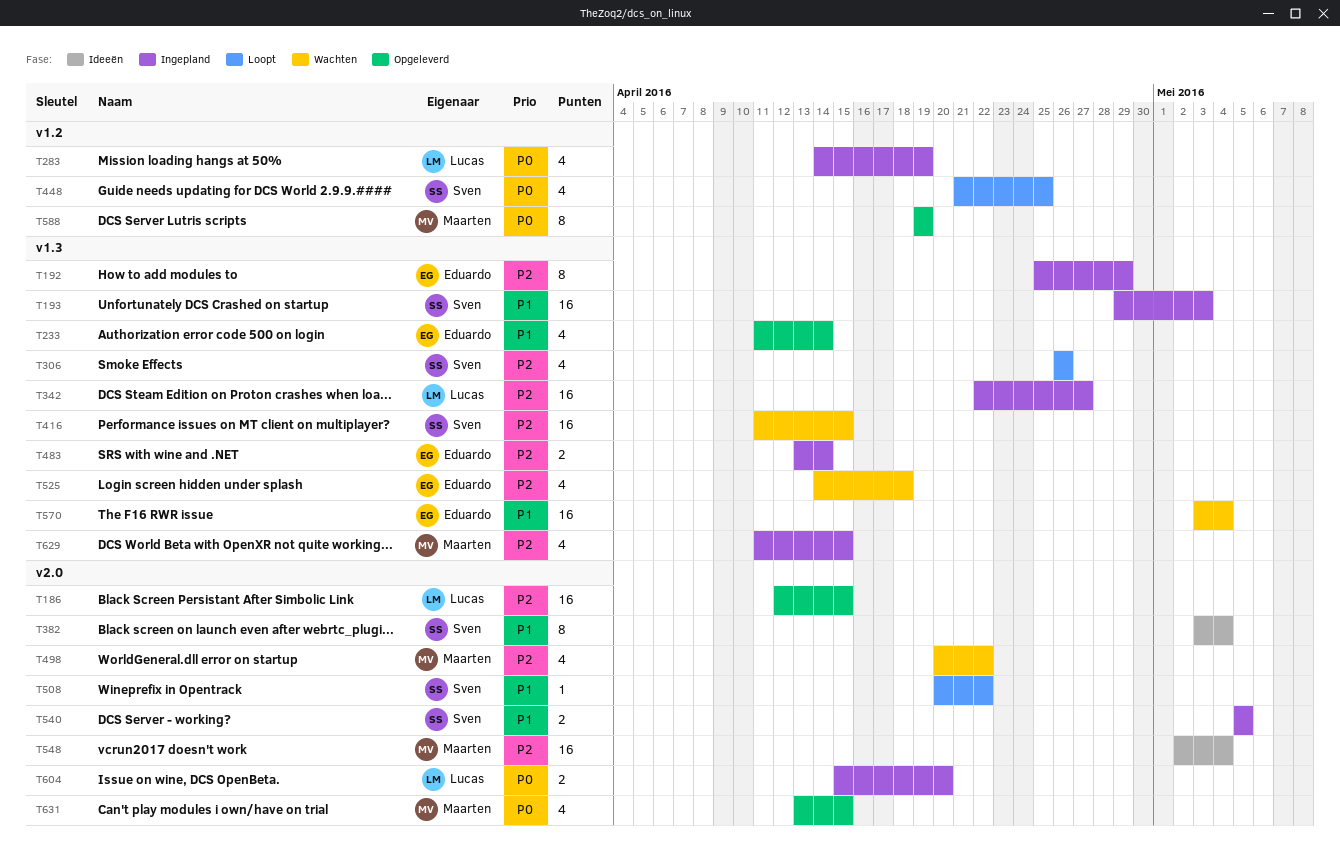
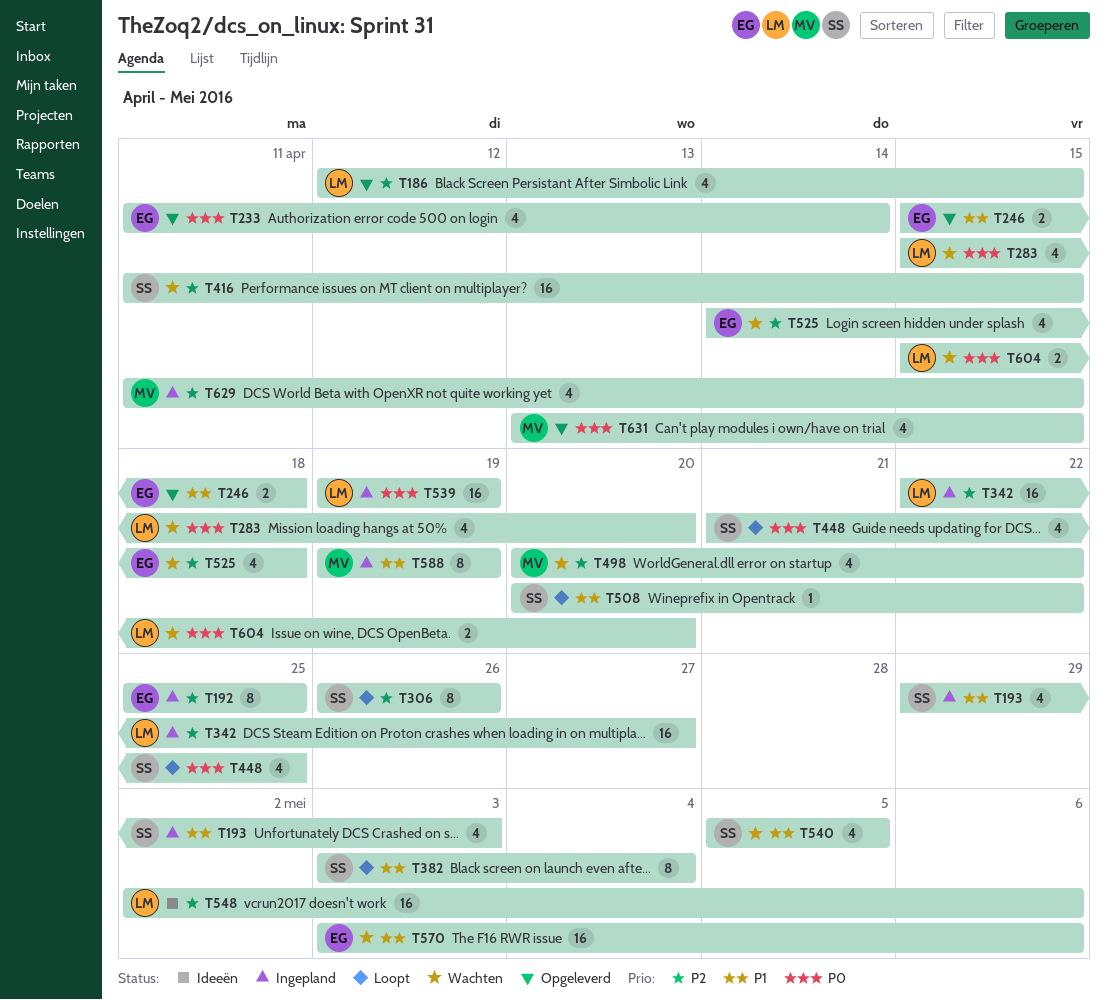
T186, estimate: 16 -> 4
T192, due: Apr 29 -> Apr 25
T193, estimate: 16 -> 4
T233, priority: P1 -> P0
T246: none -> present
T283, status: Ingepland -> Wachten
T283, start: Apr 14 -> Apr 15
T283, due: Apr 19 -> Apr 20
T306, estimate: 4 -> 8
T382, status: Ideeën -> Loopt
T483: present -> none
T539: none -> present
T540, status: Ingepland -> Wachten
T540, estimate: 2 -> 4
T548, owner: Maarten -> Lucas
T548, due: May 4 -> May 6
T570, due: May 4 -> May 6
T588, status: Opgeleverd -> Ingepland
T588, priority: P0 -> P1
T604, status: Ingepland -> Wachten

